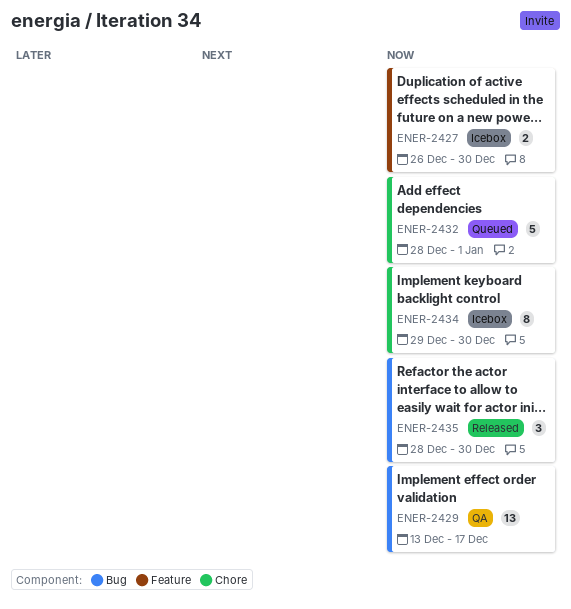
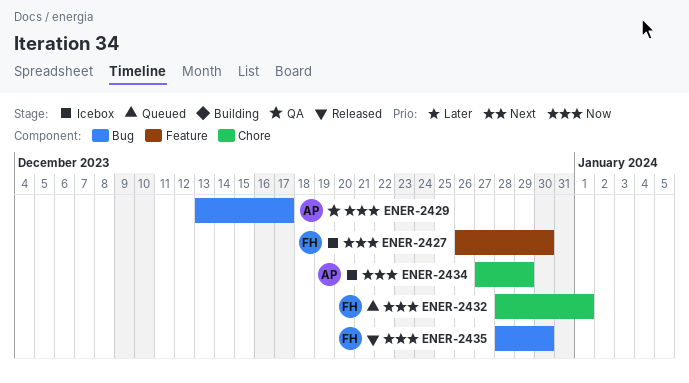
ENER-2434, start: Dec 29 -> Dec 27
ENER-2434, due: Dec 30 -> Dec 29

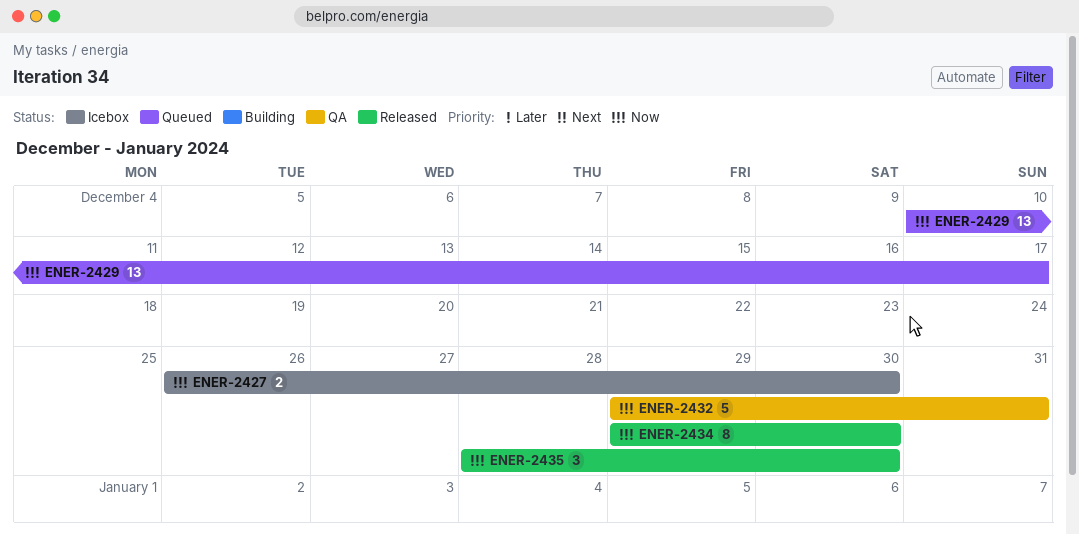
ENER-2429, status: QA -> Queued
ENER-2429, start: Dec 13 -> Dec 10
ENER-2432, status: Queued -> QA
ENER-2432, start: Dec 28 -> Dec 29
ENER-2432, due: Jan 1 -> Dec 31
ENER-2434, status: Icebox -> Released
ENER-2434, start: Dec 27 -> Dec 29
ENER-2434, due: Dec 29 -> Dec 30

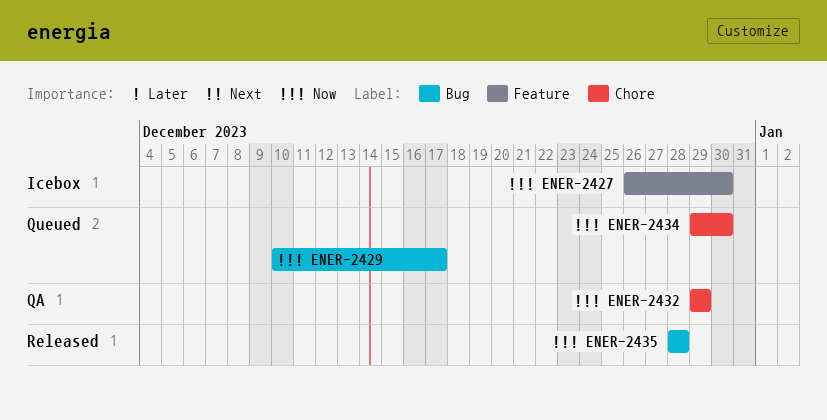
ENER-2432, due: Dec 31 -> Dec 29
ENER-2434, status: Released -> Queued
ENER-2435, due: Dec 30 -> Dec 28

